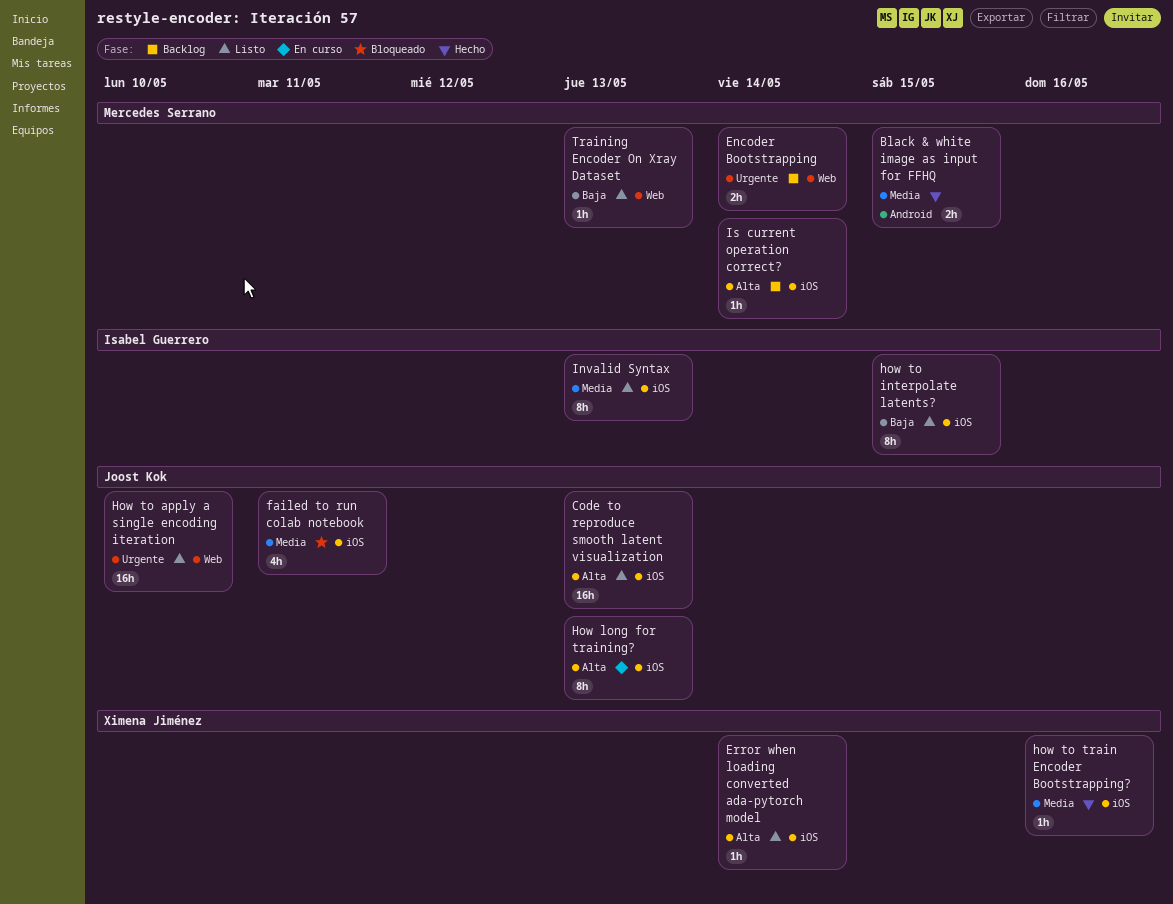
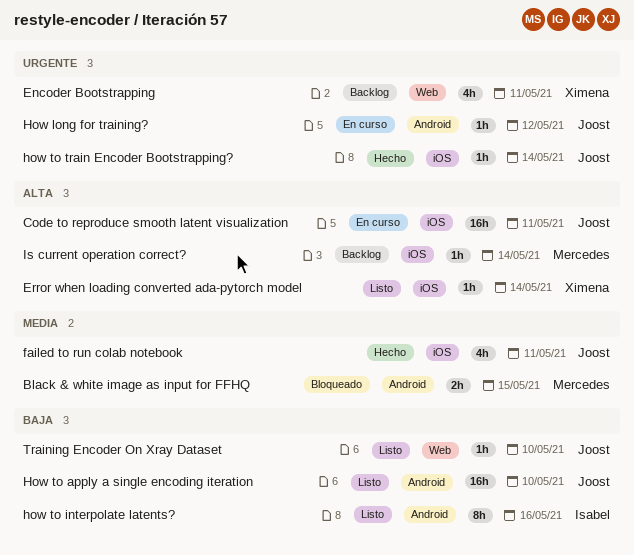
Black & white image as input for FFHQ, status: Hecho -> Bloqueado
Code to reproduce smooth latent visualization, status: Listo -> En curso
Code to reproduce smooth latent visualization, due: May 13 -> May 11
Encoder Bootstrapping, owner: Mercedes Serrano -> Ximena Jiménez
Encoder Bootstrapping, estimate: 2h -> 4h
Encoder Bootstrapping, due: May 14 -> May 11
failed to run colab notebook, status: Bloqueado -> Hecho
How long for training?, priority: Alta -> Urgente
How long for training?, label: iOS -> Android
How long for training?, estimate: 8h -> 1h
How long for training?, due: May 13 -> May 12
How to apply a single encoding iteration, priority: Urgente -> Baja
How to apply a single encoding iteration, label: Web -> Android
how to interpolate latents?, label: iOS -> Android
how to interpolate latents?, due: May 15 -> May 16
how to train Encoder Bootstrapping?, owner: Ximena Jiménez -> Joost Kok
how to train Encoder Bootstrapping?, priority: Media -> Urgente
how to train Encoder Bootstrapping?, due: May 16 -> May 14
Invalid Syntax: present -> none
Training Encoder On Xray Dataset, owner: Mercedes Serrano -> Joost Kok
Training Encoder On Xray Dataset, due: May 13 -> May 10

